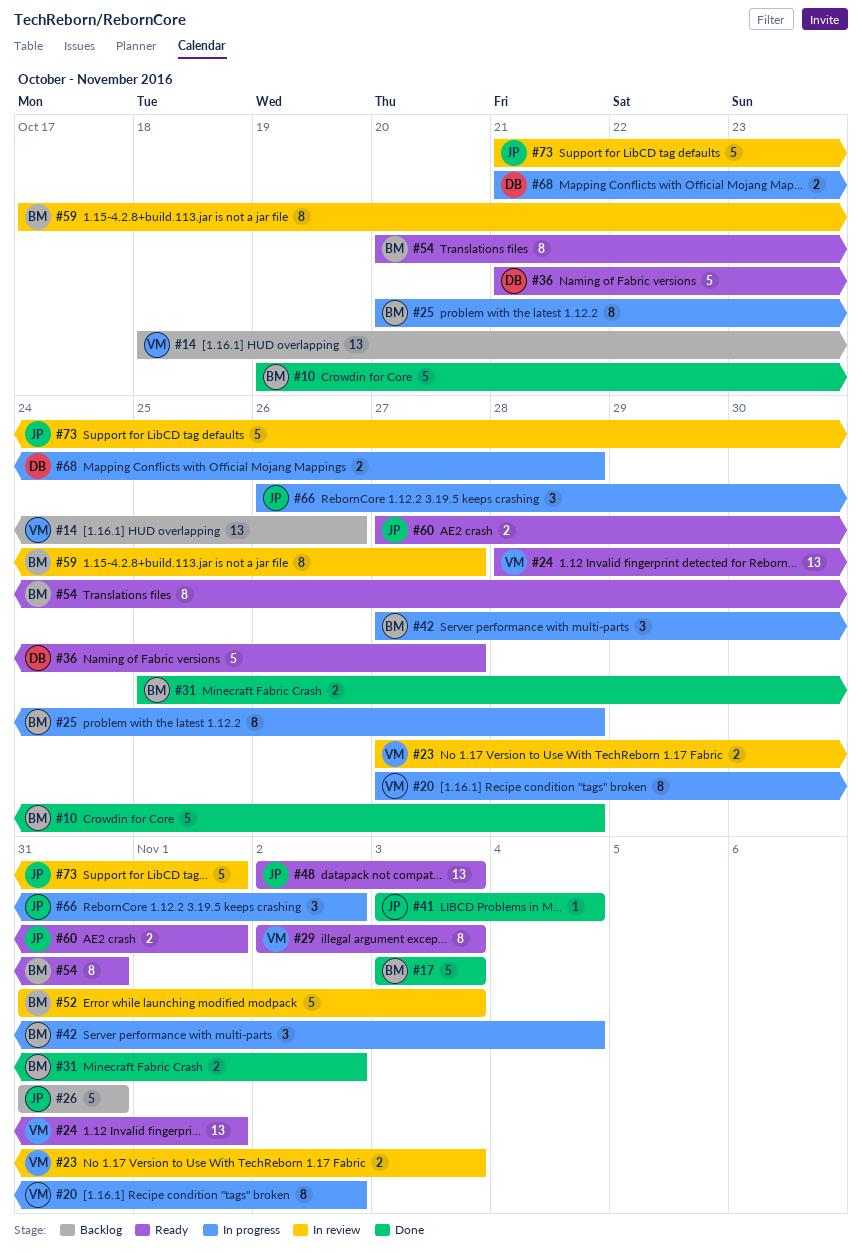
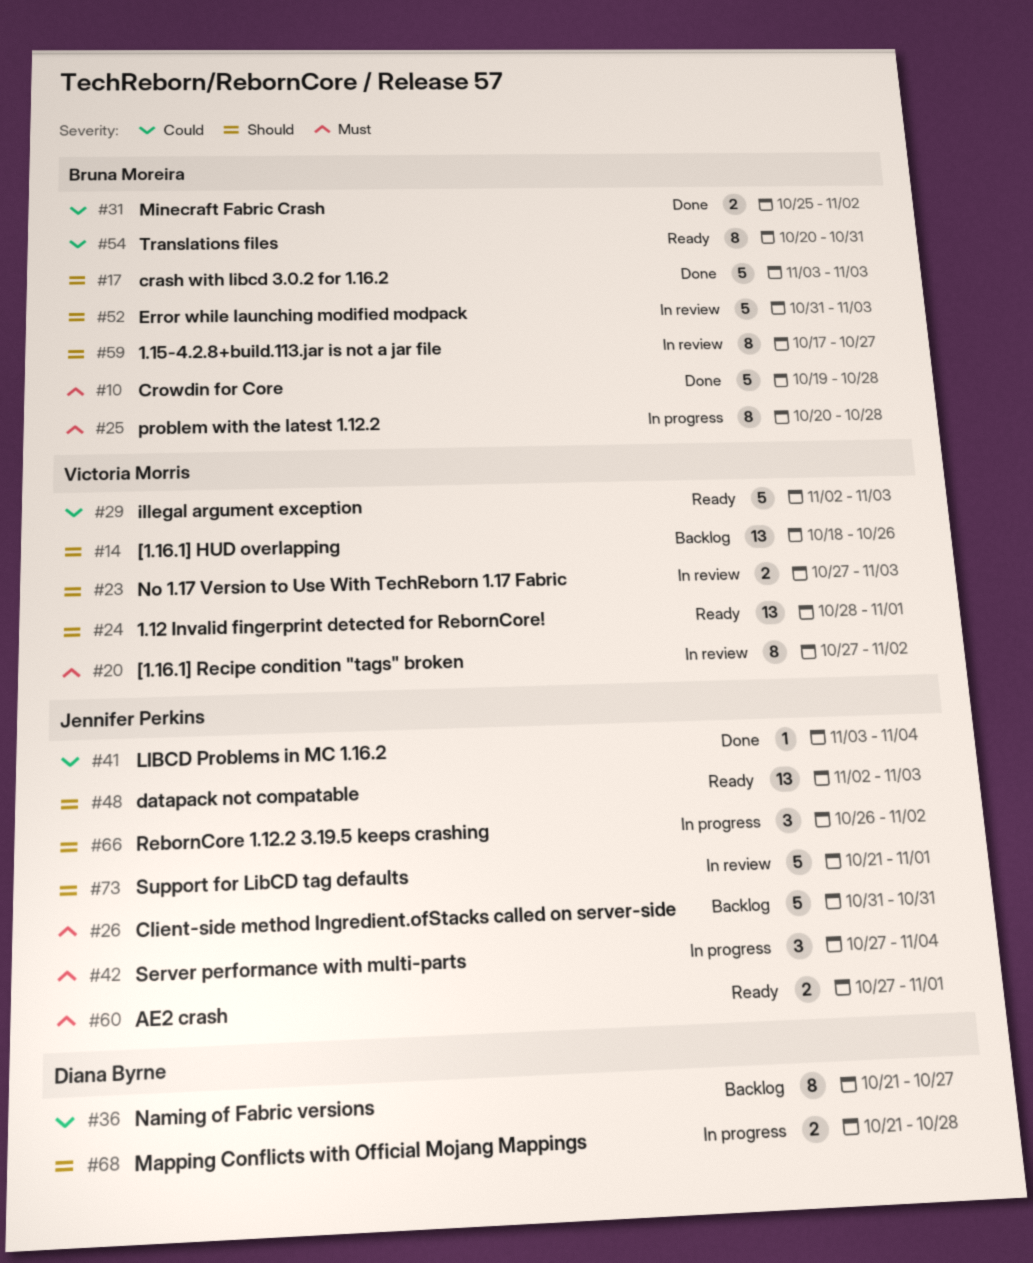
#20, status: In progress -> In review
#29, estimate: 8 -> 5
#36, status: Ready -> Backlog
#36, estimate: 5 -> 8
#42, owner: Bruna Moreira -> Jennifer Perkins

